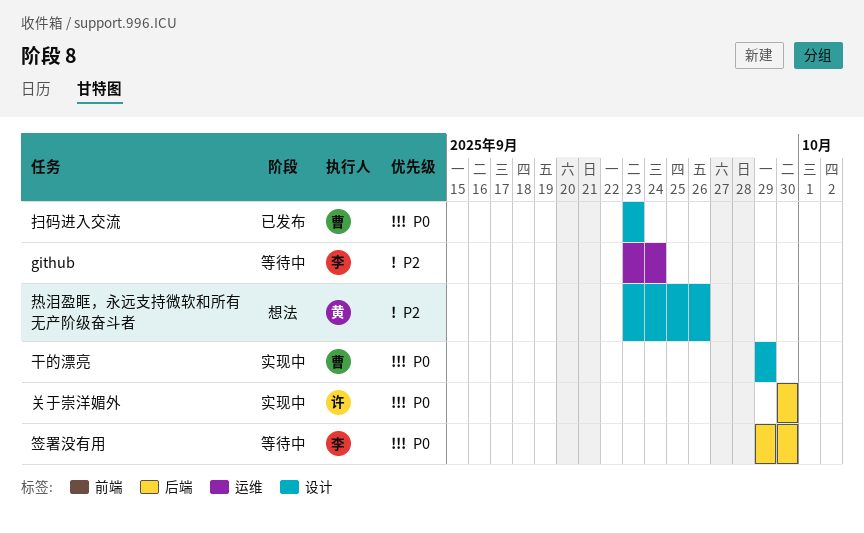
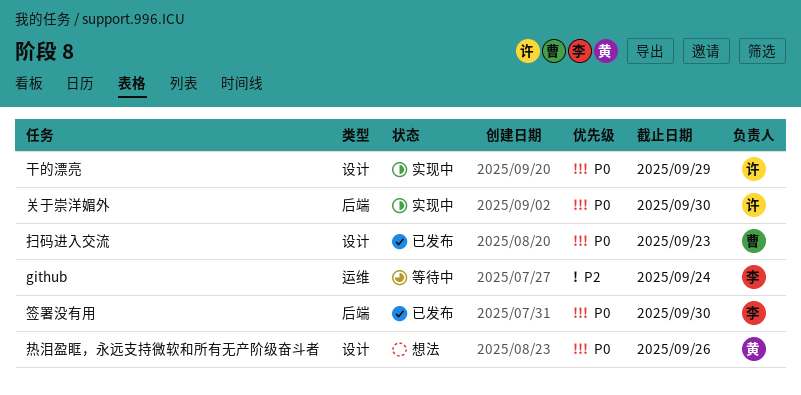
干的漂亮, owner: 曹 -> 许
热泪盈眶，永远支持微软和所有无产阶级奋斗者, priority: P2 -> P0
签署没有用, status: 等待中 -> 已发布

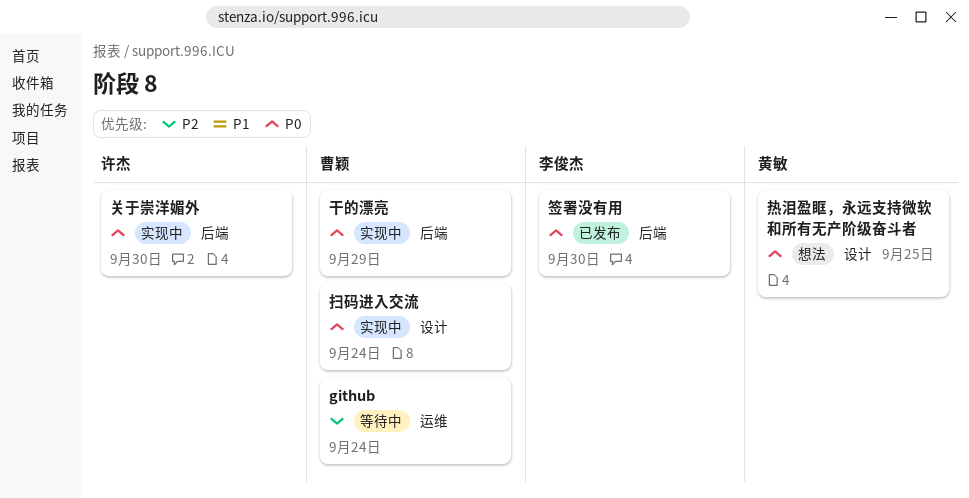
github, owner: 李俊杰 -> 曹颖
干的漂亮, owner: 许杰 -> 曹颖
干的漂亮, label: 设计 -> 后端
扫码进入交流, status: 已发布 -> 实现中
扫码进入交流, due: Sep 23 -> Sep 24
热泪盈眶，永远支持微软和所有无产阶级奋斗者, due: Sep 26 -> Sep 25

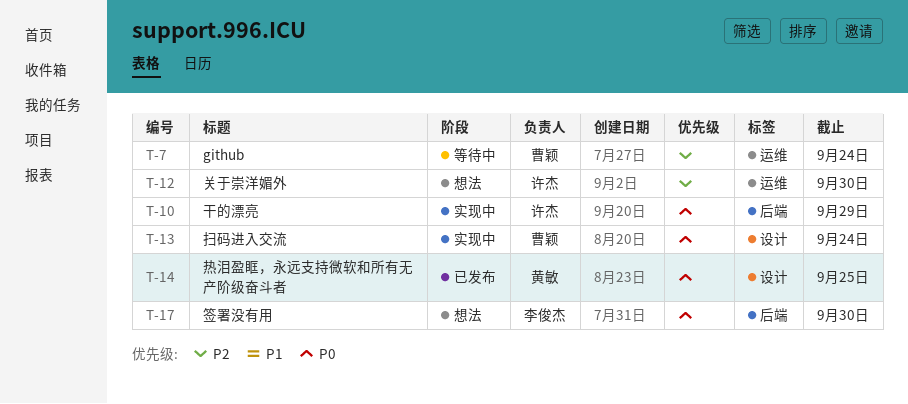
关于崇洋媚外, status: 实现中 -> 想法
关于崇洋媚外, priority: P0 -> P2
关于崇洋媚外, label: 后端 -> 运维
干的漂亮, owner: 曹颖 -> 许杰
热泪盈眶，永远支持微软和所有无产阶级奋斗者, status: 想法 -> 已发布
签署没有用, status: 已发布 -> 想法

